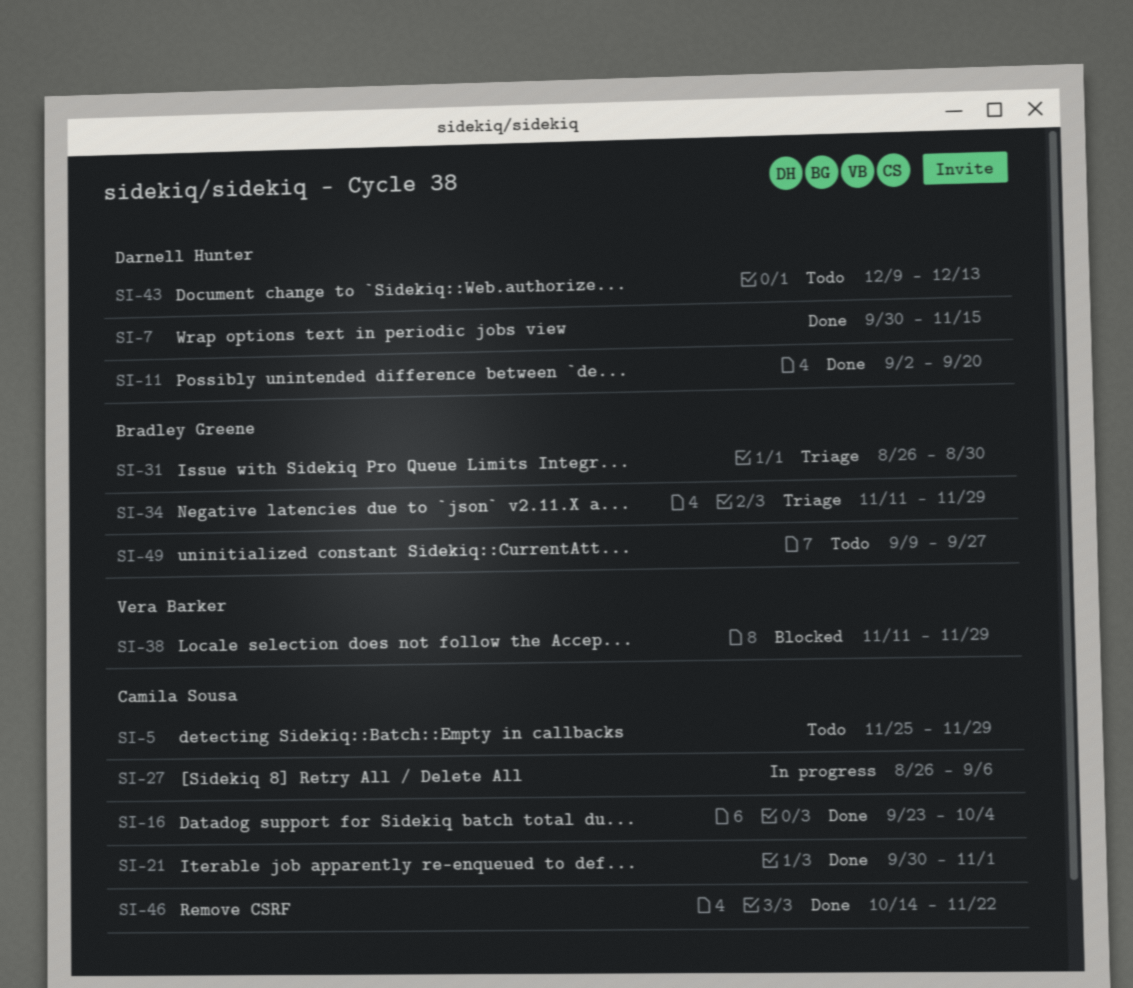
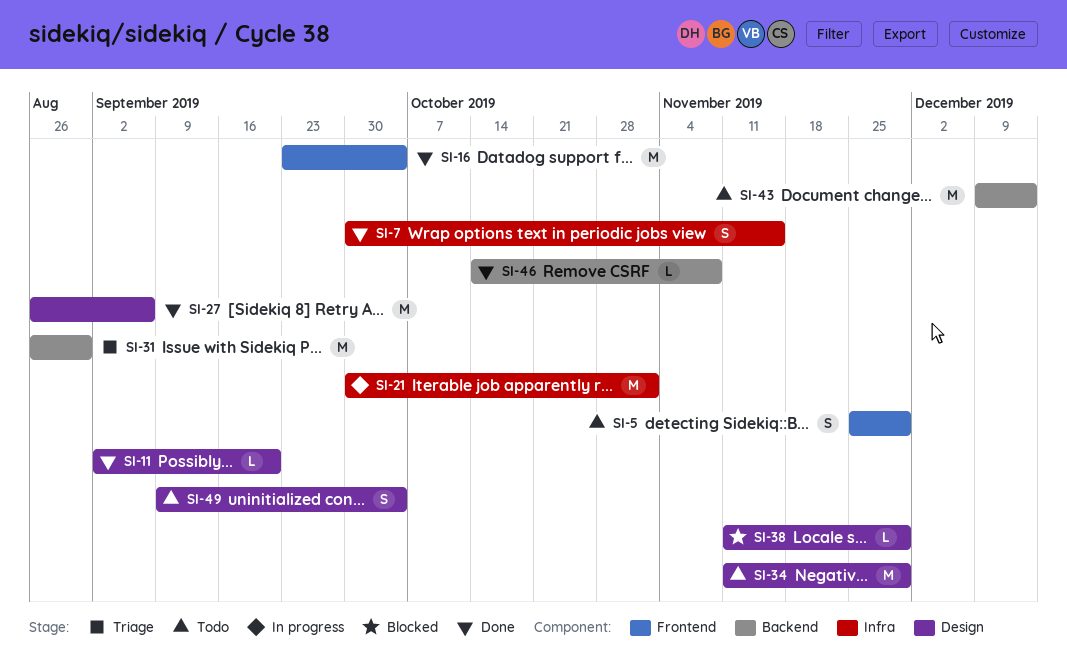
SI-21, status: Done -> In progress
SI-27, status: In progress -> Done
SI-34, status: Triage -> Todo
SI-46, due: Nov 22 -> Nov 8
SI-49, due: Sep 27 -> Oct 4

